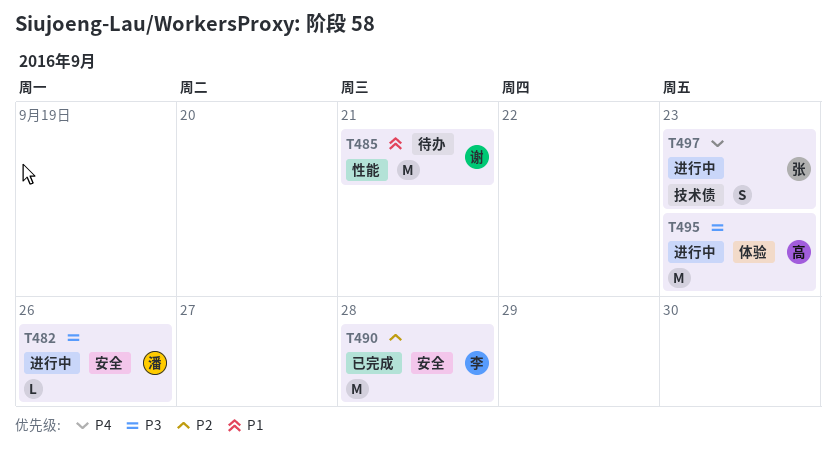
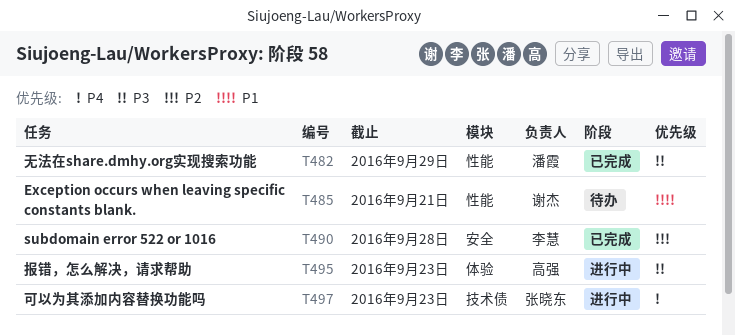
T482, status: 进行中 -> 已完成
T482, label: 安全 -> 性能
T482, due: Sep 26 -> Sep 29

